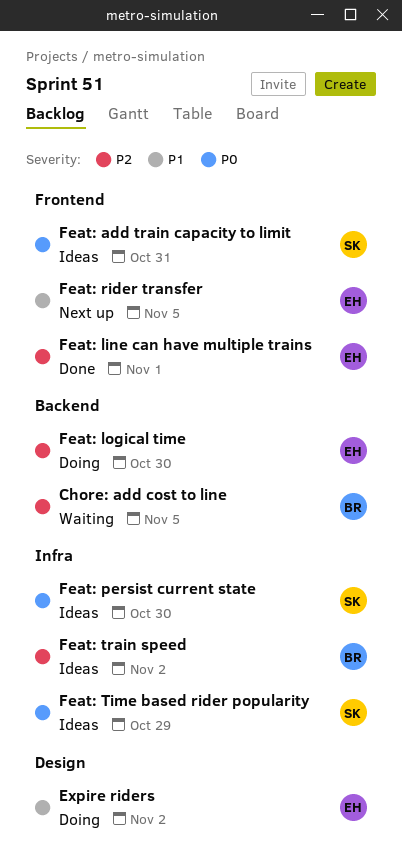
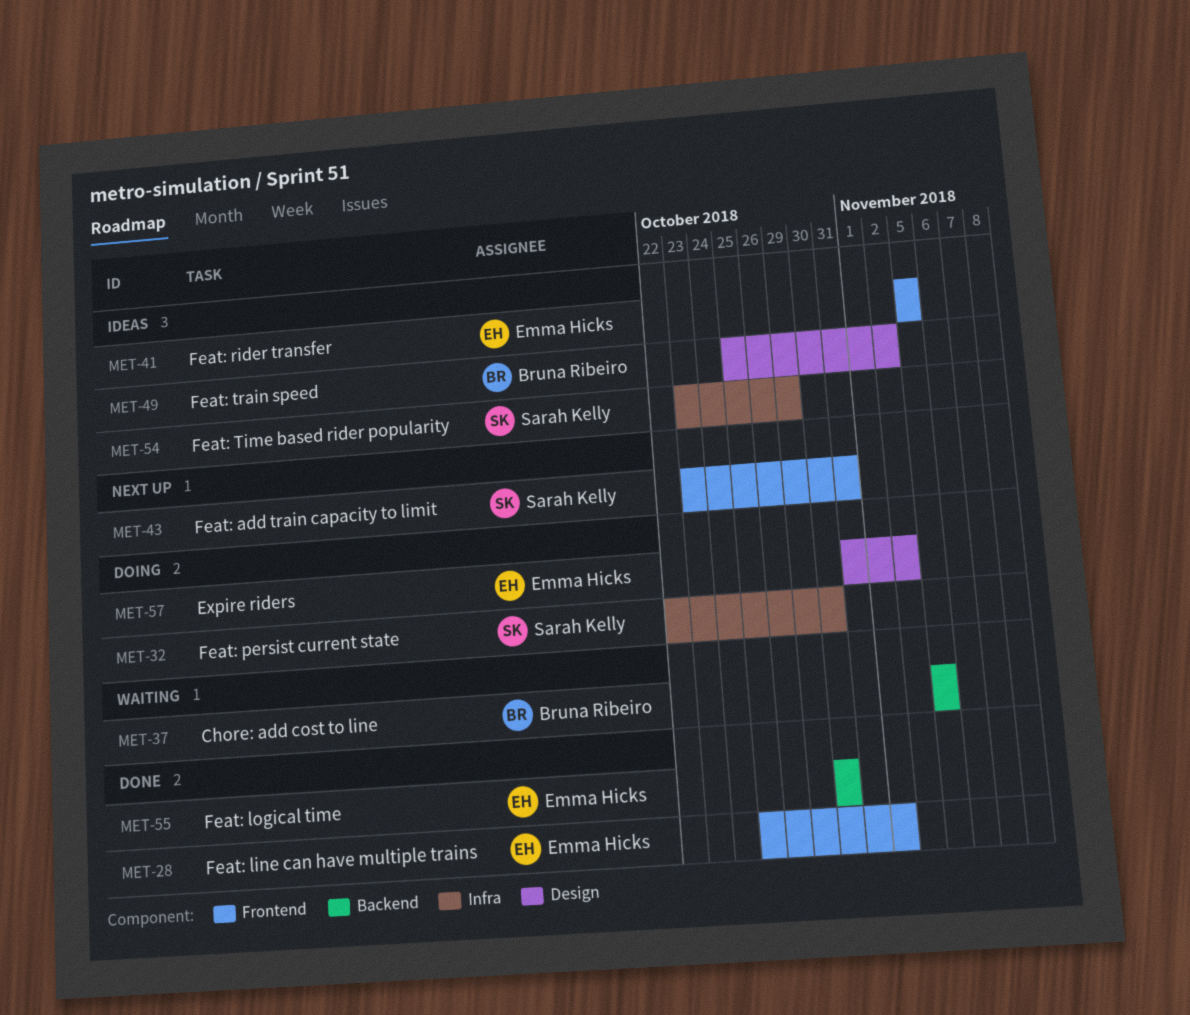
Feat: add train capacity to limit, status: Ideas -> Next up
Feat: logical time, status: Doing -> Done
Feat: persist current state, status: Ideas -> Doing
Feat: rider transfer, status: Next up -> Ideas
Feat: train speed, label: Infra -> Design

